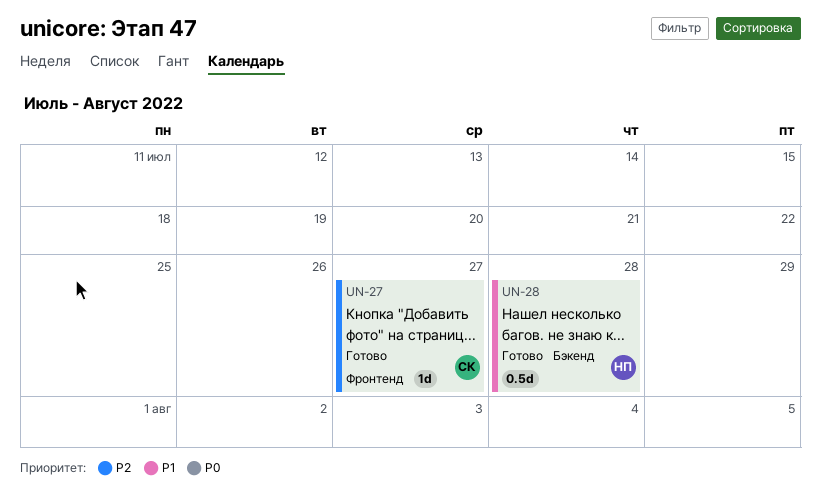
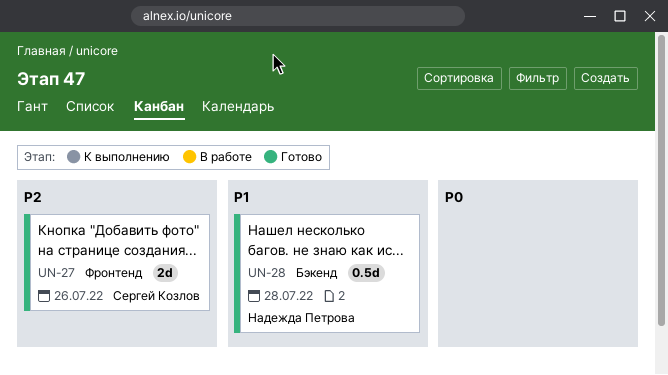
UN-27, estimate: 1d -> 2d
UN-27, due: Jul 27 -> Jul 26

